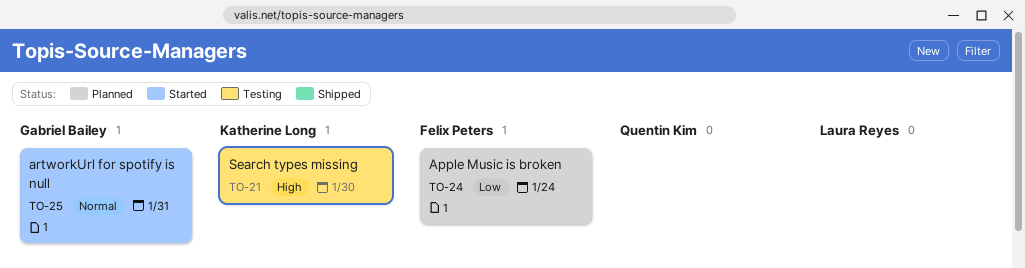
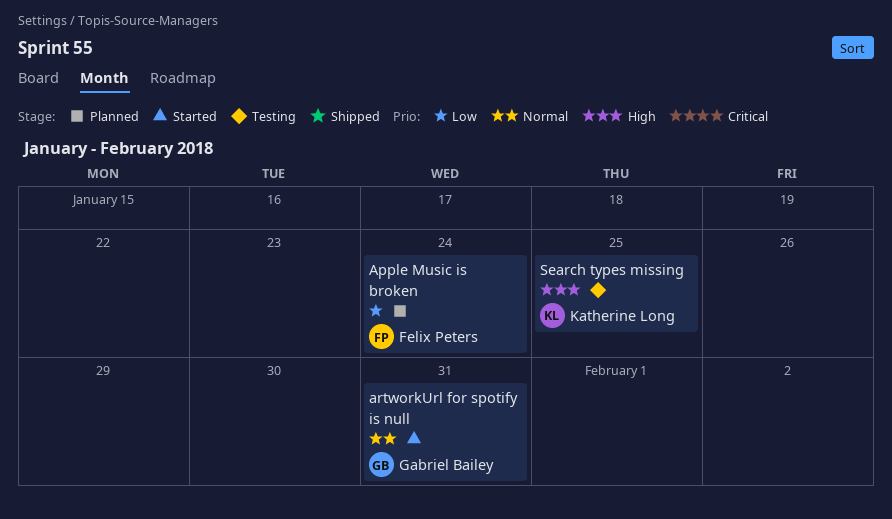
Search types missing, due: Jan 30 -> Jan 25

